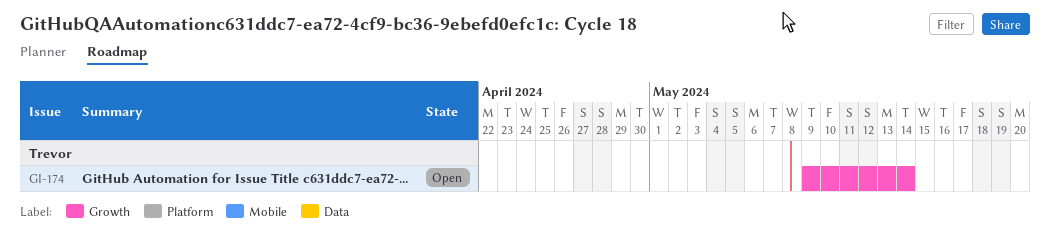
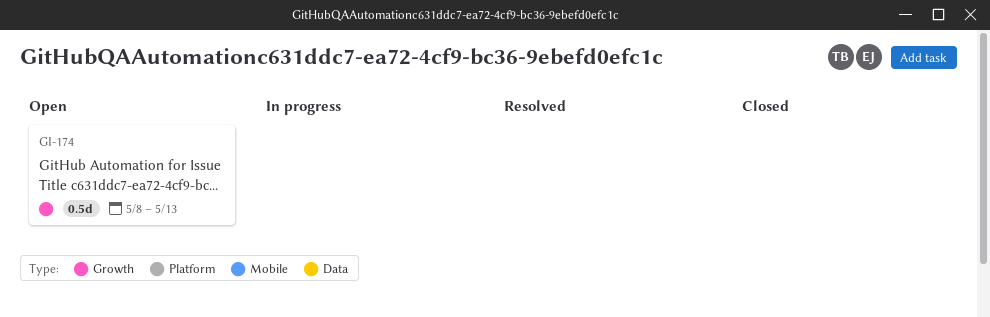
GI-174, start: May 9 -> May 8
GI-174, due: May 14 -> May 13

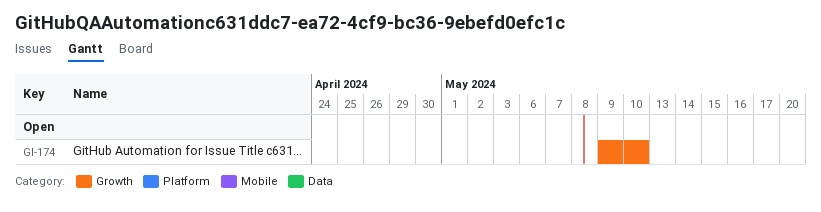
GI-174, start: May 8 -> May 9
GI-174, due: May 13 -> May 10

